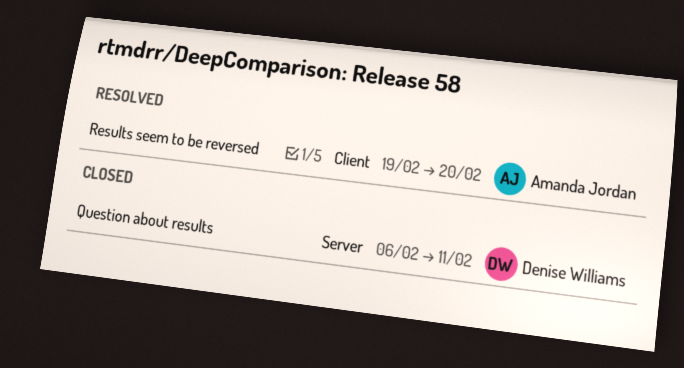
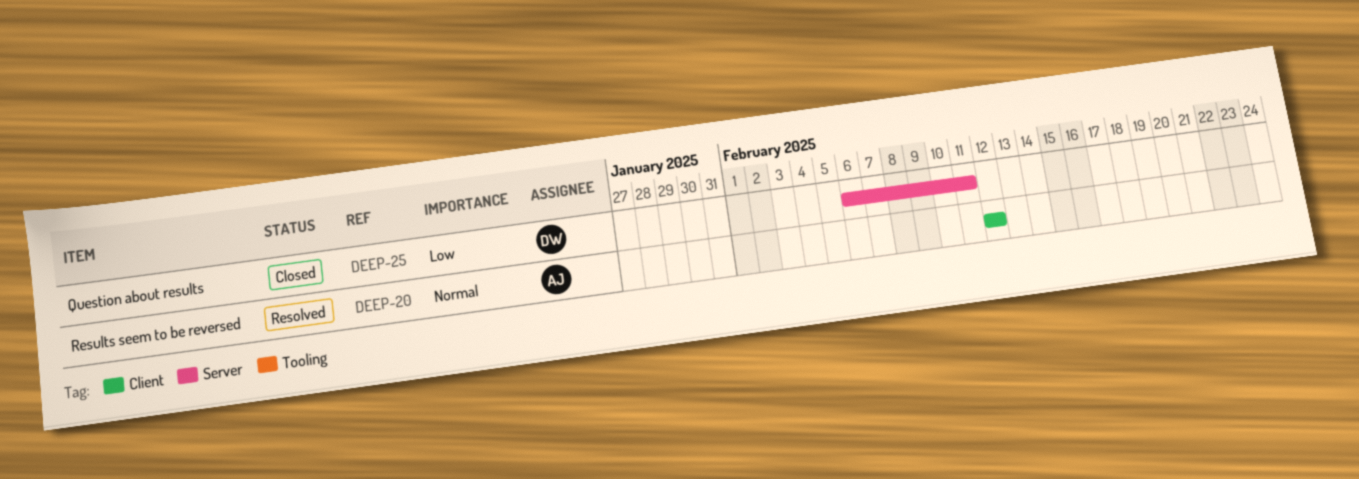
Results seem to be reversed, start: Feb 19 -> Feb 12
Results seem to be reversed, due: Feb 20 -> Feb 12

